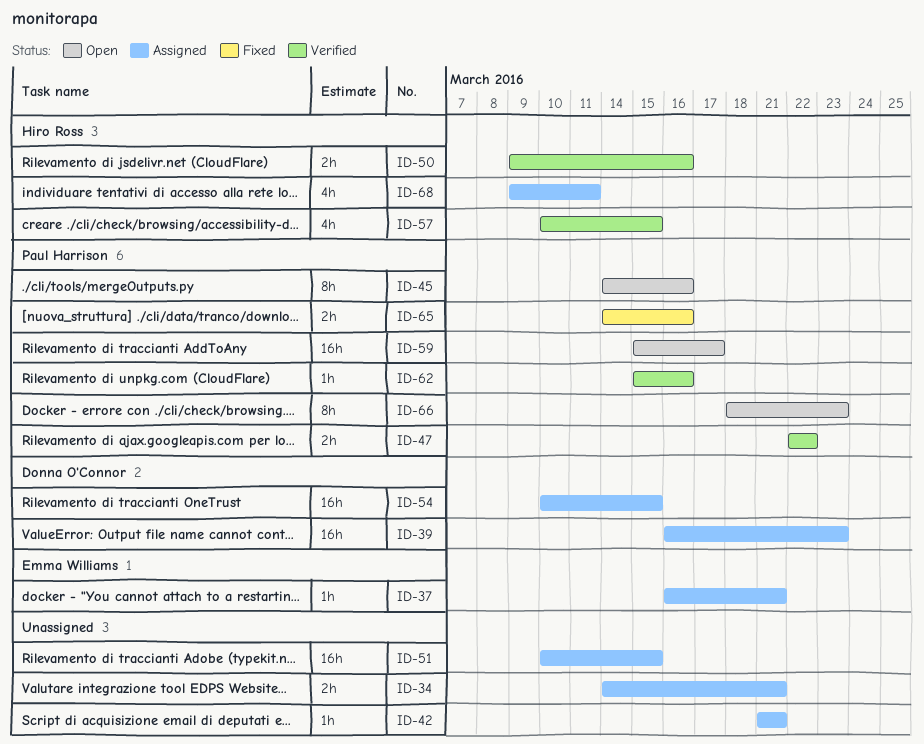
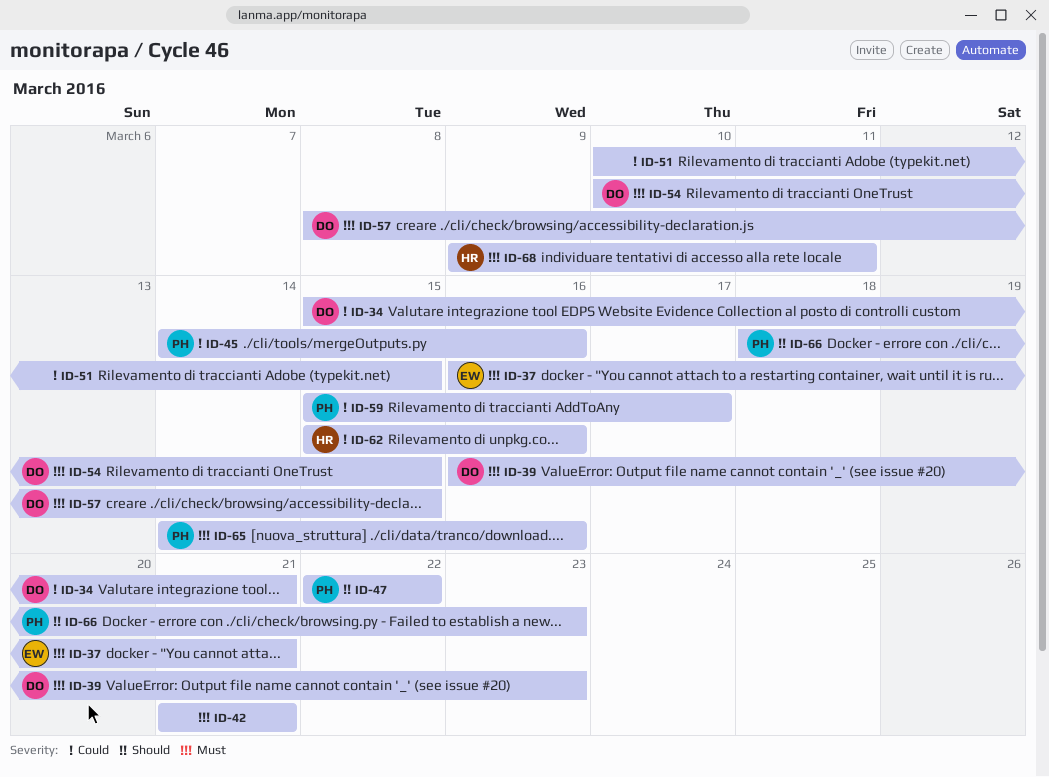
ID-34, owner: none -> Donna O'Connor
ID-34, start: Mar 14 -> Mar 15
ID-50: present -> none
ID-57, owner: Hiro Ross -> Donna O'Connor
ID-57, start: Mar 10 -> Mar 8
ID-62, owner: Paul Harrison -> Hiro Ross

